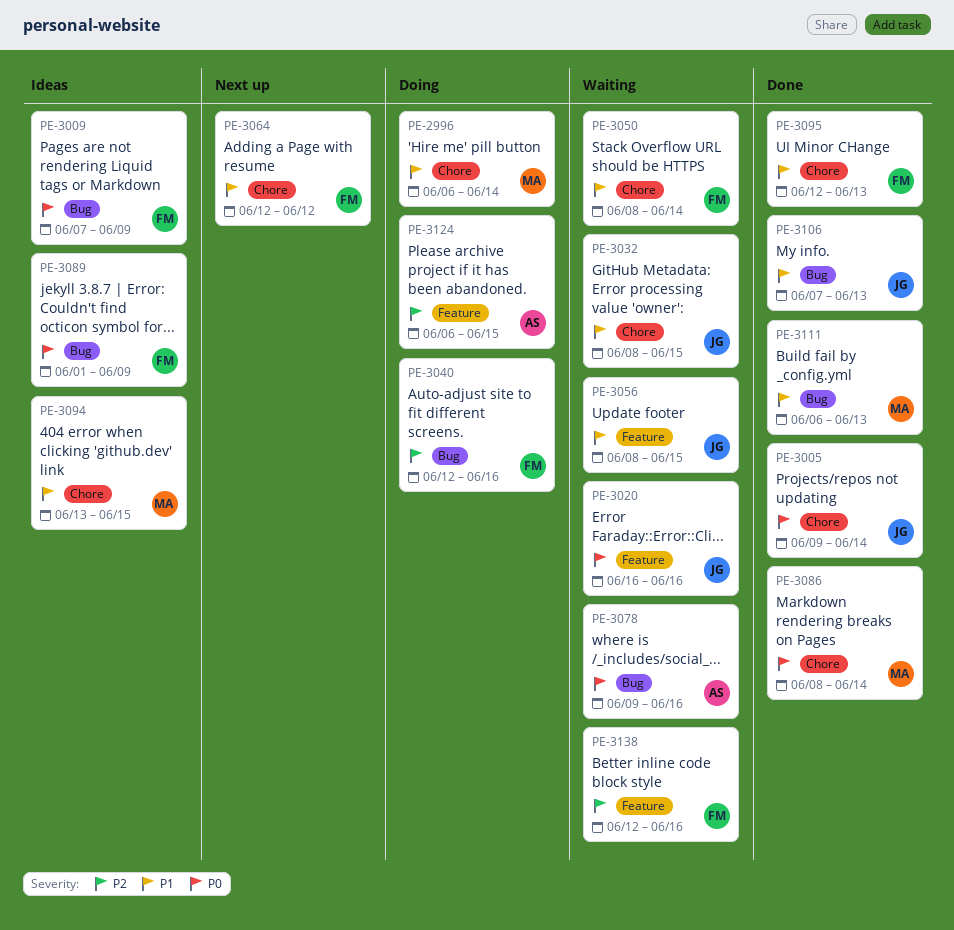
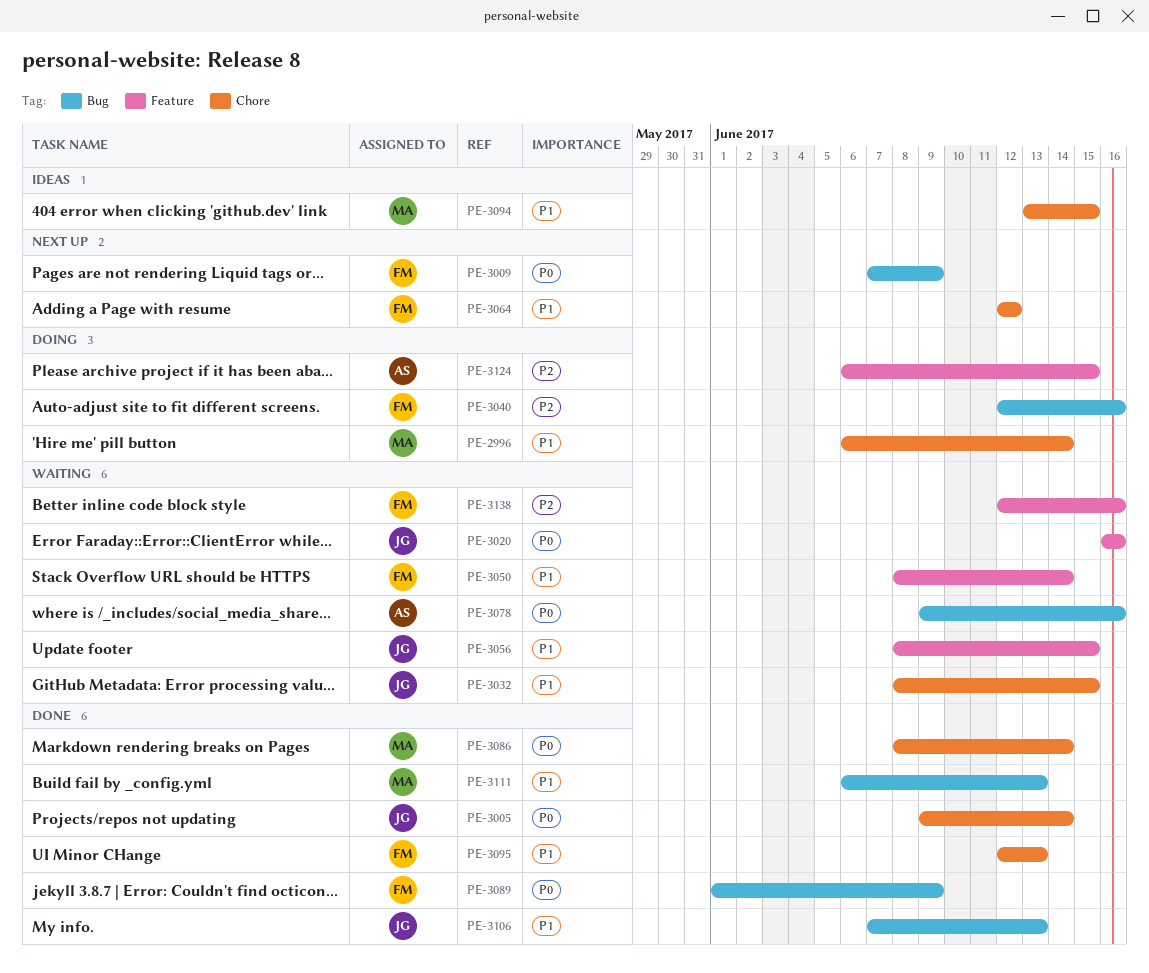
PE-3009, status: Ideas -> Next up
PE-3050, label: Chore -> Feature
PE-3089, status: Ideas -> Done

